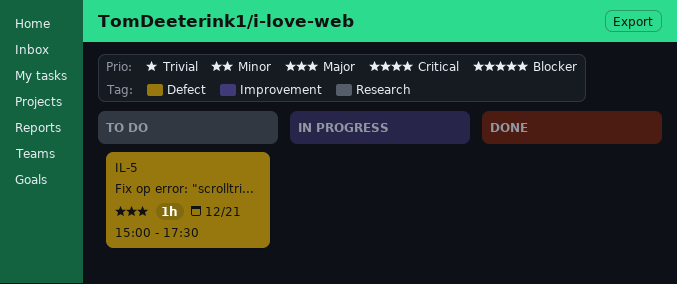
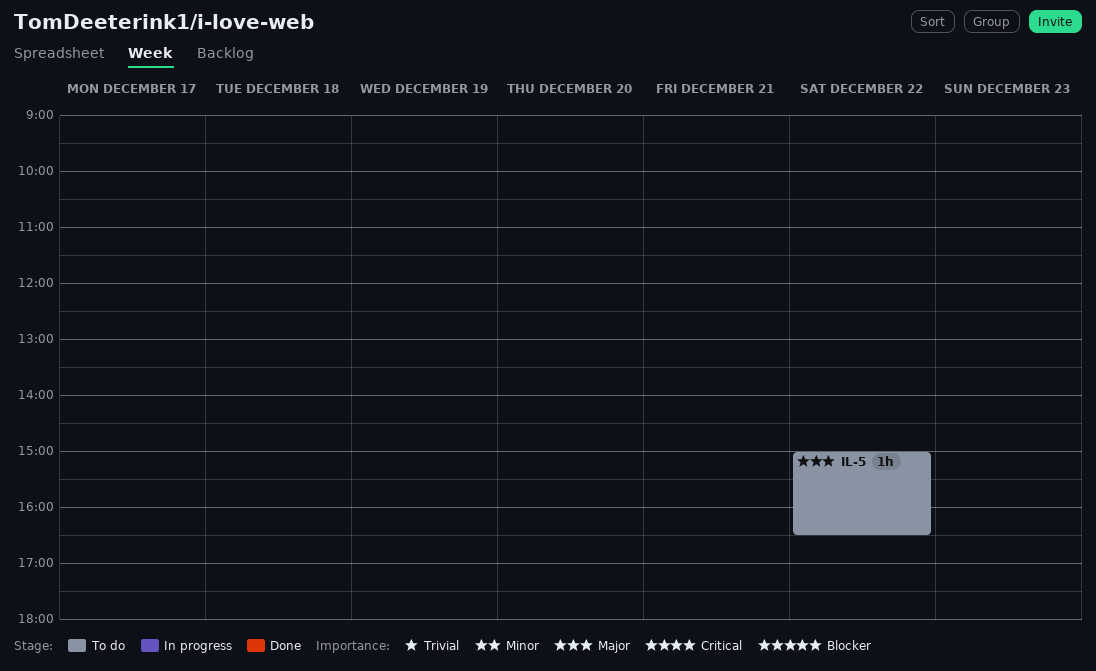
IL-5, day: Dec 21 -> Dec 22
IL-5, ends: 17:30 -> 16:30

